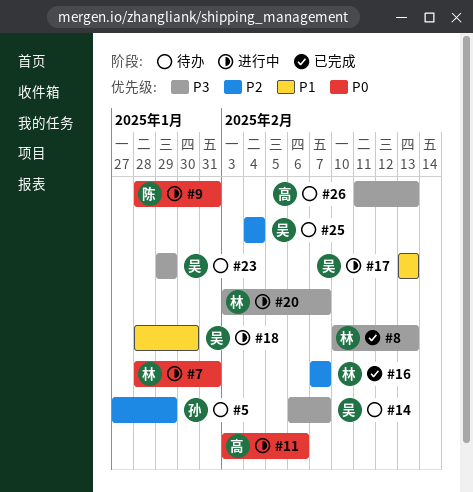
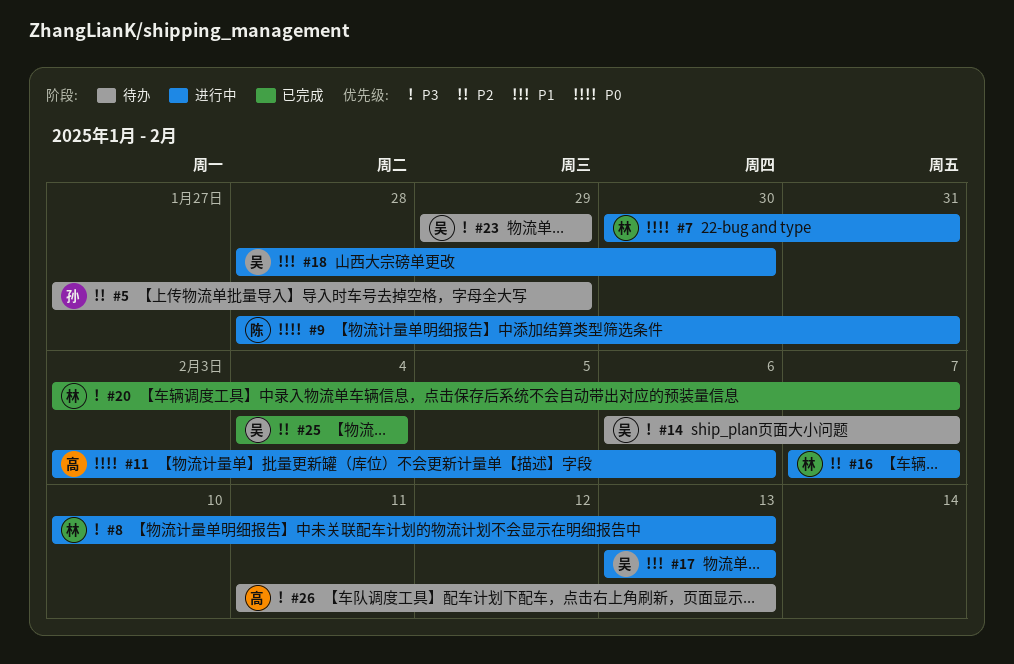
#7, start: Jan 28 -> Jan 30
#8, status: 已完成 -> 进行中
#16, status: 已完成 -> 进行中
#20, status: 进行中 -> 已完成
#25, status: 待办 -> 已完成

